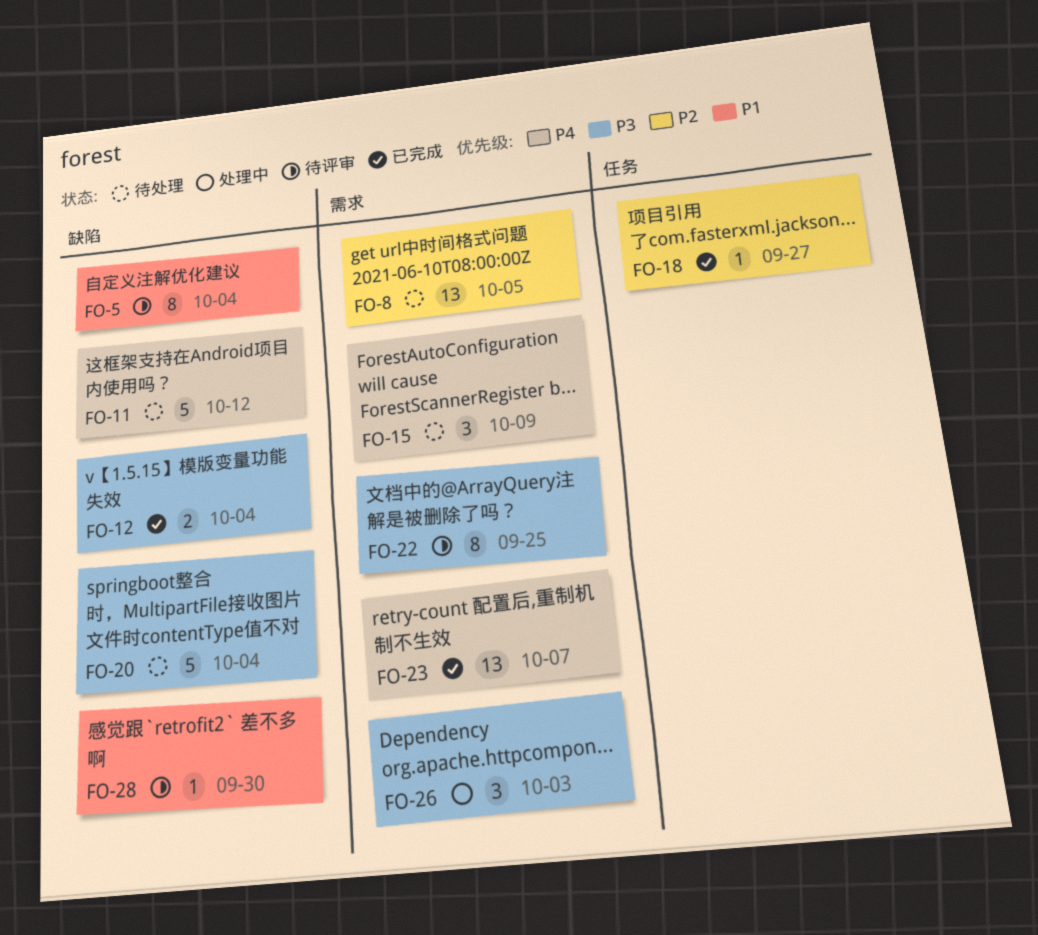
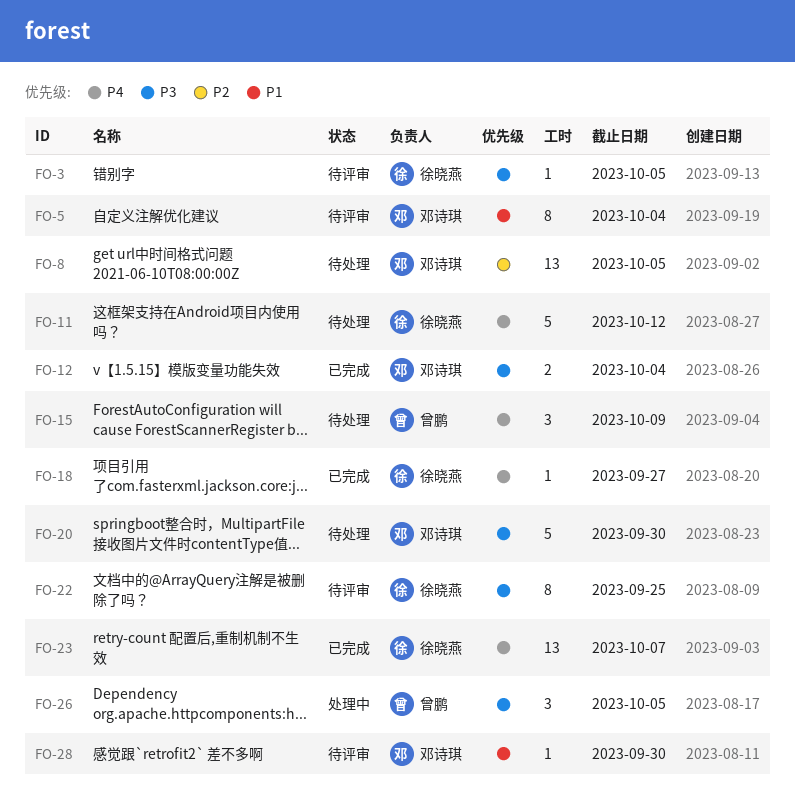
FO-3: none -> present
FO-18, priority: P2 -> P4
FO-20, due: Oct 4 -> Sep 30
FO-26, due: Oct 3 -> Oct 5

